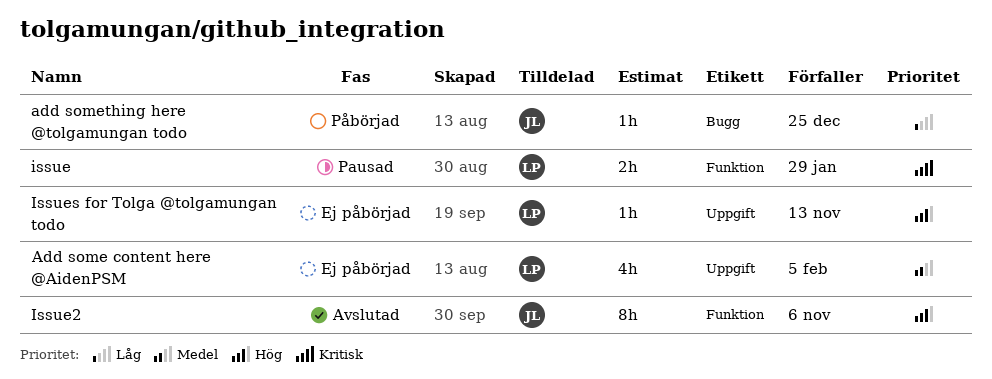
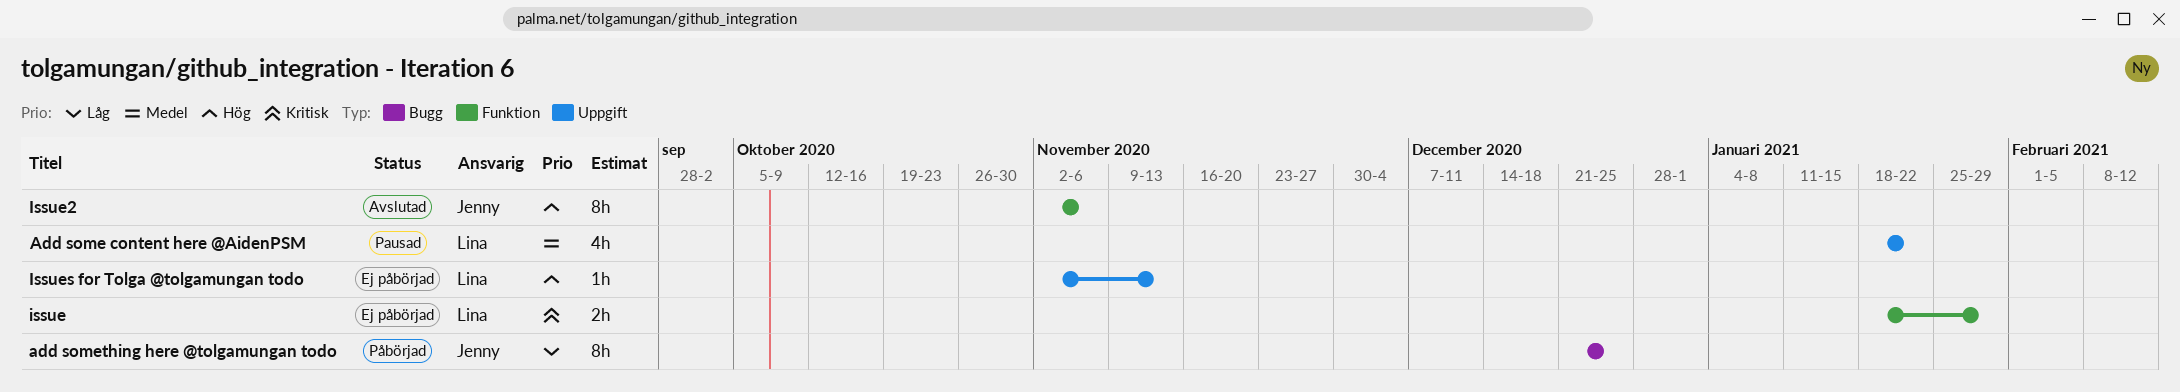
Add some content here @AidenPSM, status: Ej påbörjad -> Pausad
Add some content here @AidenPSM, due: Feb 5 -> Jan 22
add something here @tolgamungan todo, estimate: 1h -> 8h
issue, status: Pausad -> Ej påbörjad

